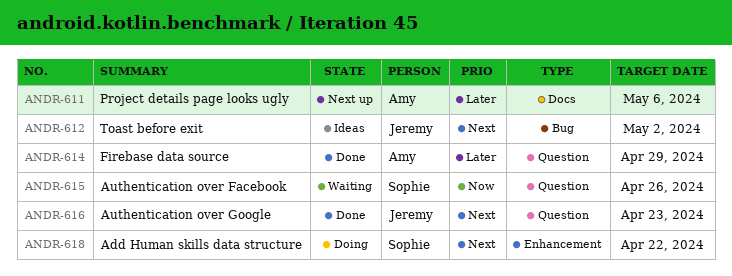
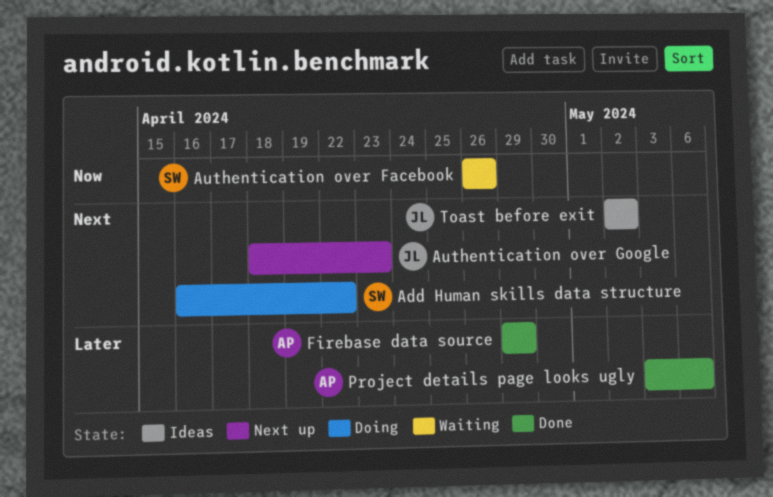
Authentication over Google, status: Done -> Next up
Project details page looks ugly, status: Next up -> Done

